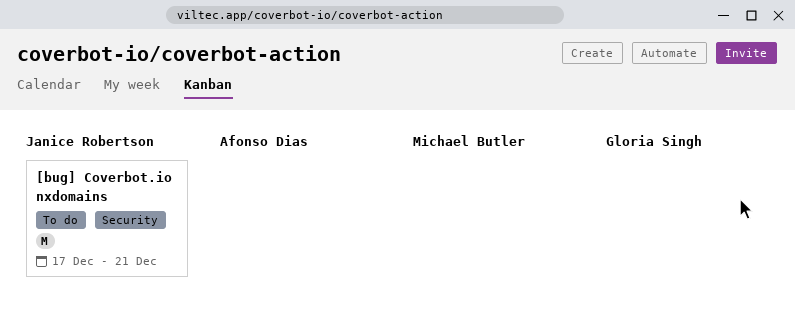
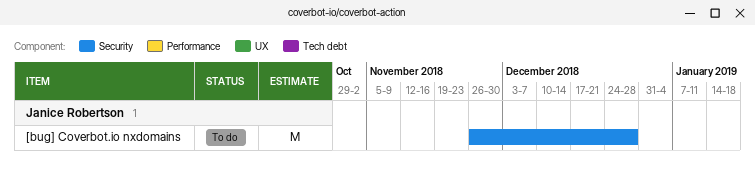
[bug] Coverbot.io nxdomains, start: Dec 17 -> Nov 26
[bug] Coverbot.io nxdomains, due: Dec 21 -> Dec 28

